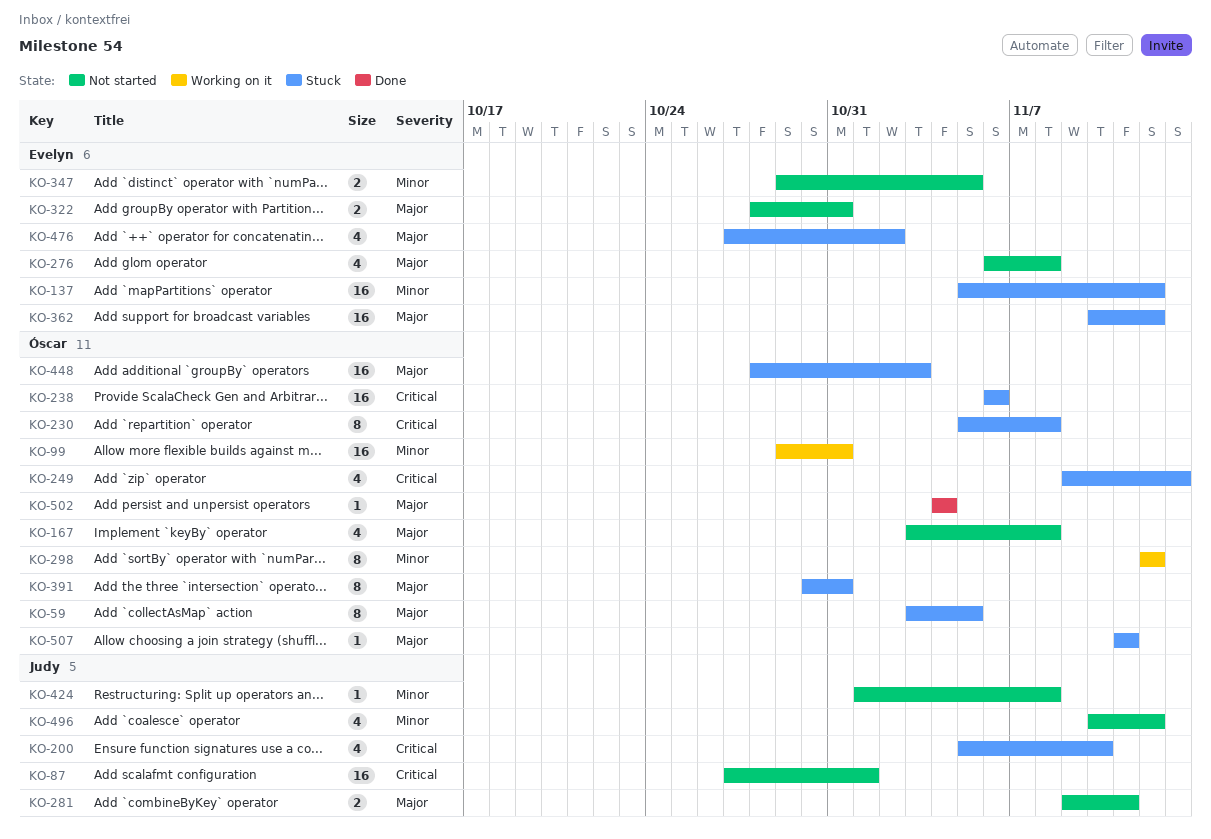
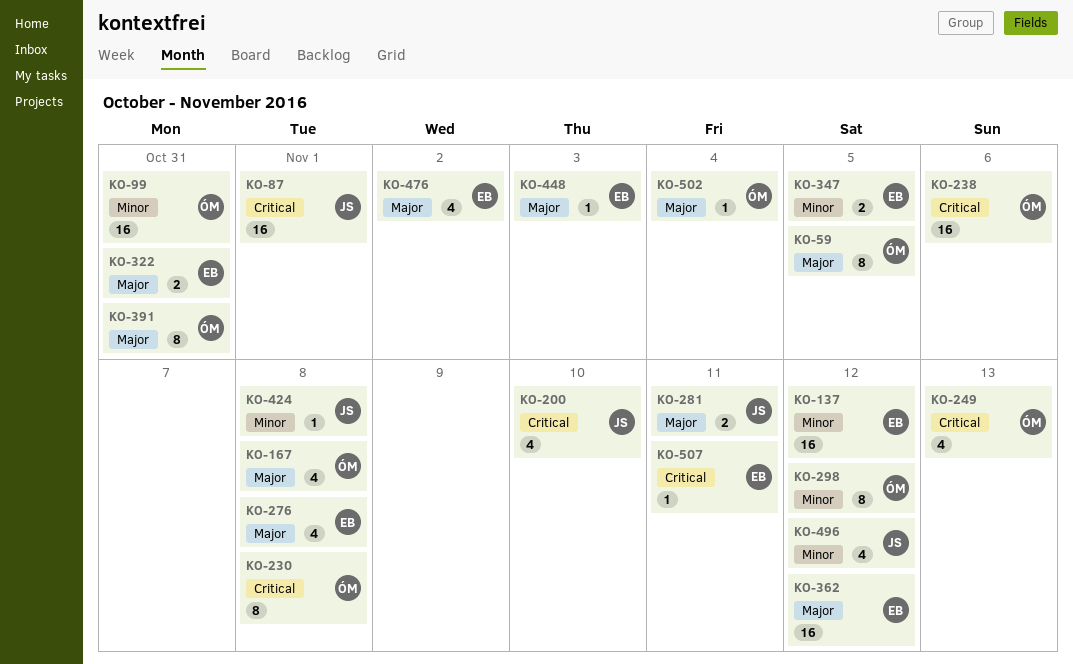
KO-448, owner: Óscar -> Evelyn
KO-448, estimate: 16 -> 1
KO-507, owner: Óscar -> Evelyn
KO-507, priority: Major -> Critical

